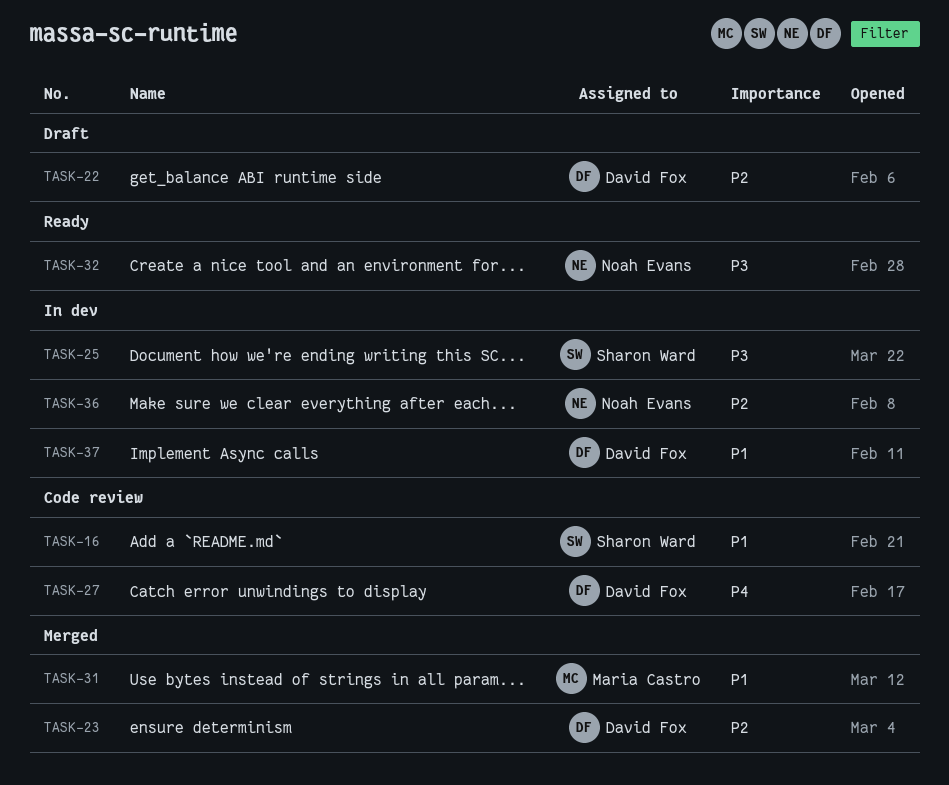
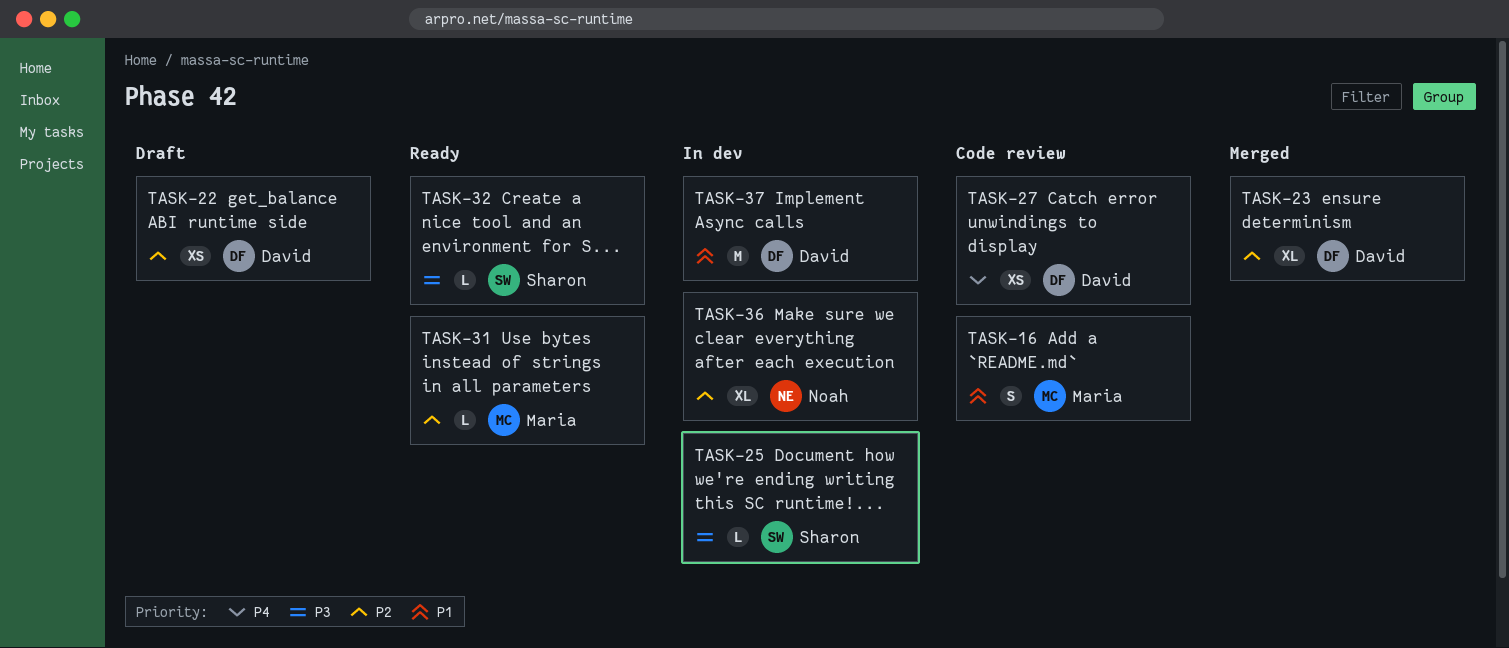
TASK-16, owner: Sharon Ward -> Maria Castro
TASK-31, status: Merged -> Ready
TASK-31, priority: P1 -> P2
TASK-32, owner: Noah Evans -> Sharon Ward

